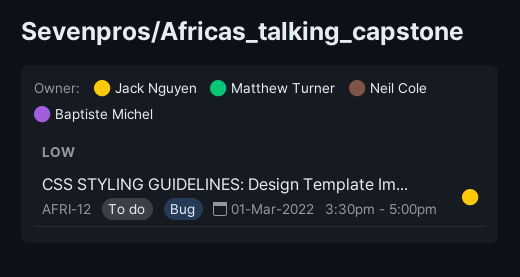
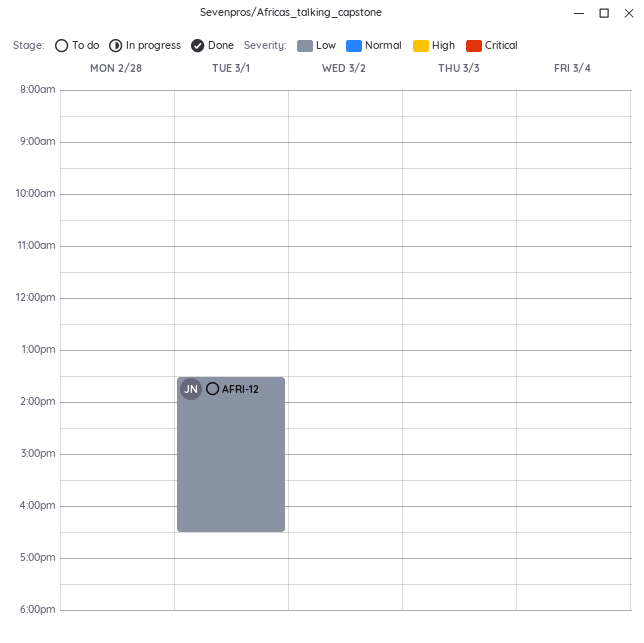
AFRI-12, begins: 15:30 -> 13:30
AFRI-12, ends: 17:00 -> 16:30

